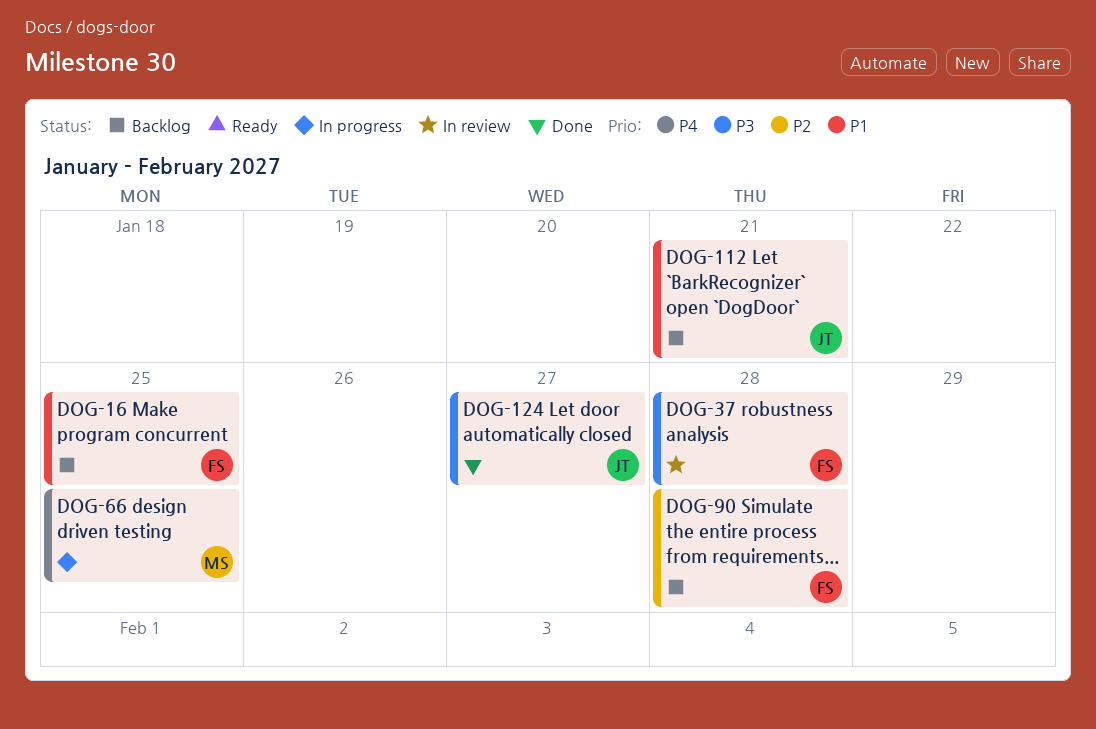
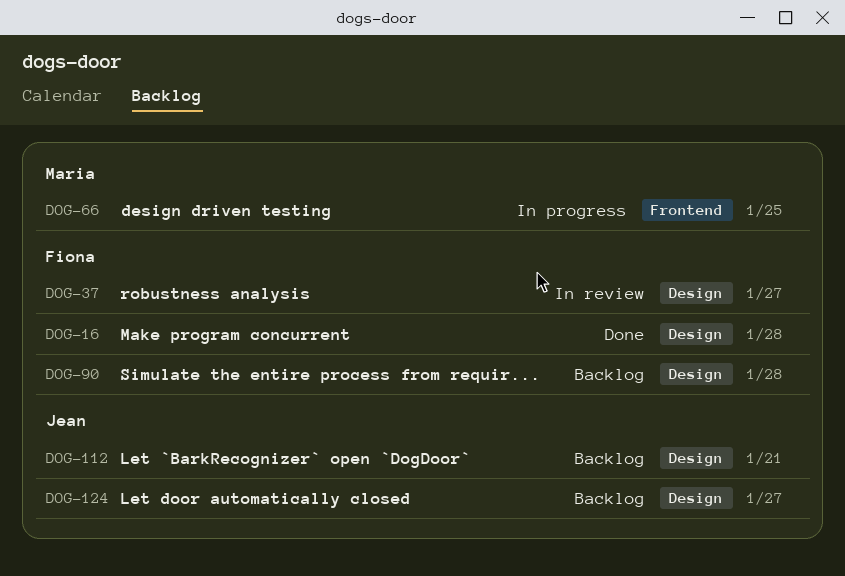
DOG-16, status: Backlog -> Done
DOG-16, due: Jan 25 -> Jan 28
DOG-37, due: Jan 28 -> Jan 27
DOG-124, status: Done -> Backlog

